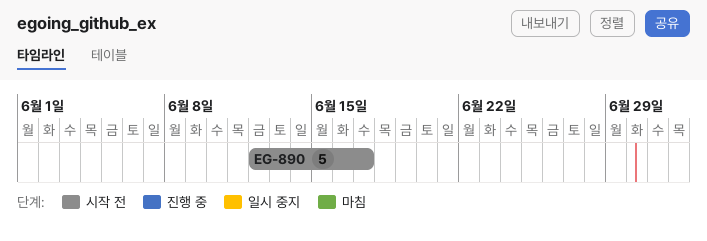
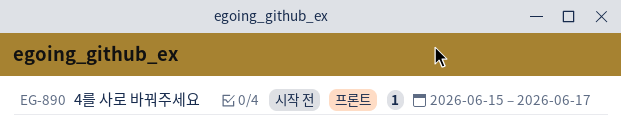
EG-890, estimate: 5 -> 1
EG-890, start: Jun 12 -> Jun 15

